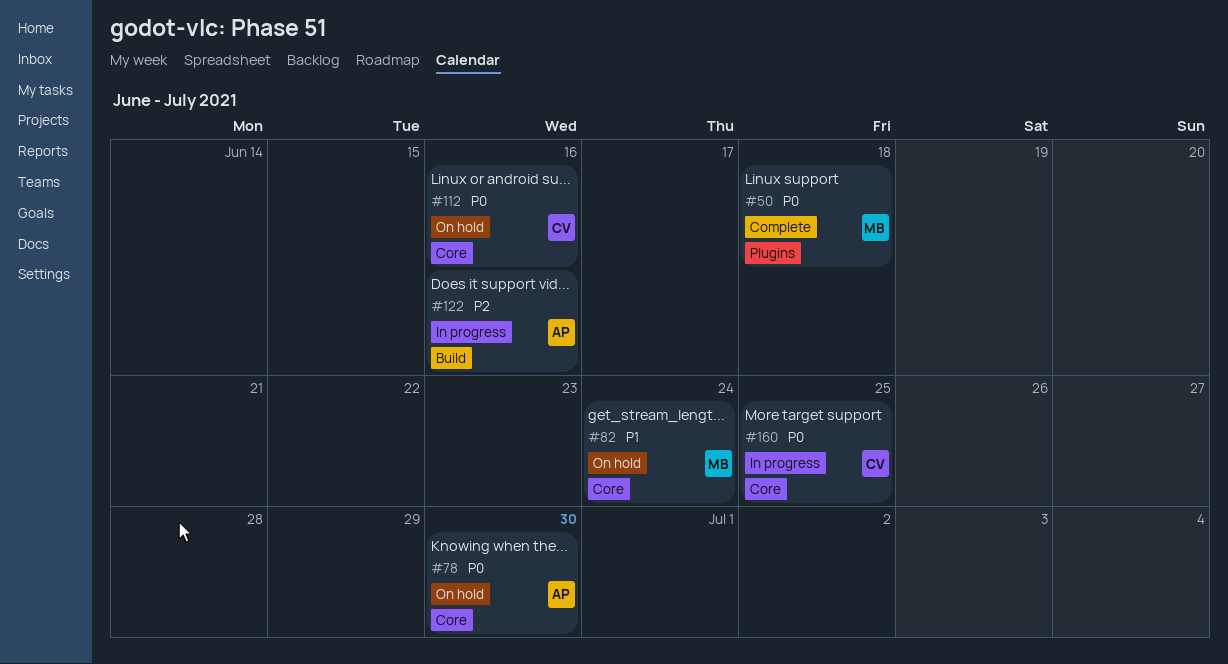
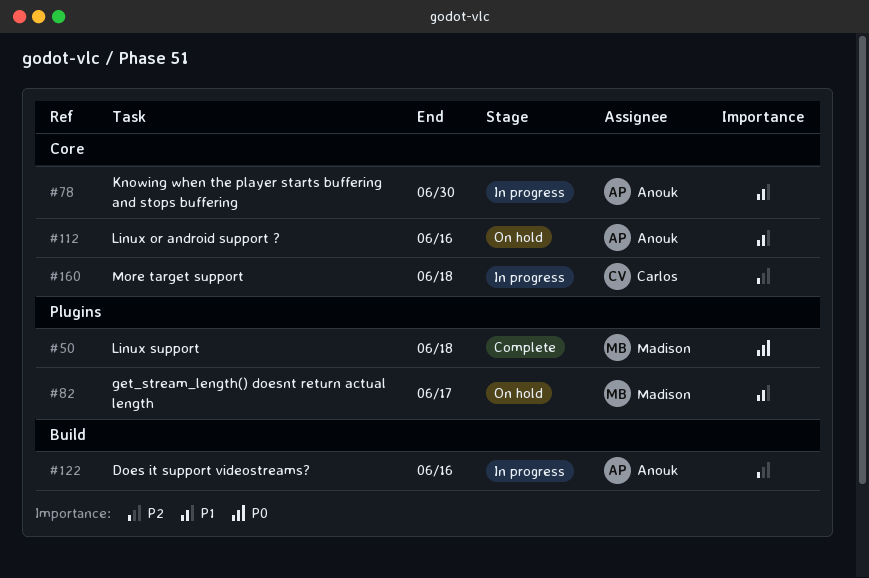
#78, status: On hold -> In progress
#78, priority: P0 -> P1
#82, label: Core -> Plugins
#82, due: Jun 24 -> Jun 17
#112, owner: Carlos -> Anouk
#112, priority: P0 -> P1
#160, priority: P0 -> P2
#160, due: Jun 25 -> Jun 18

